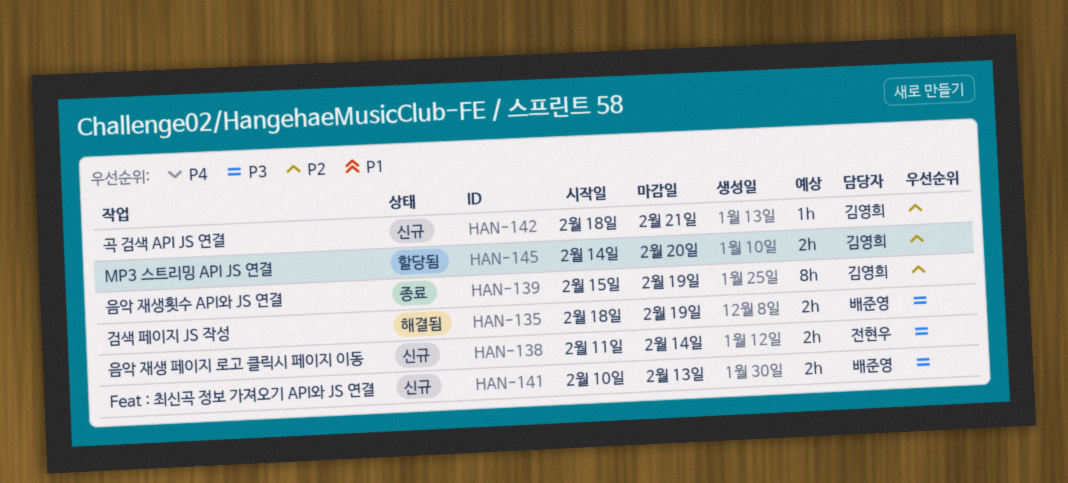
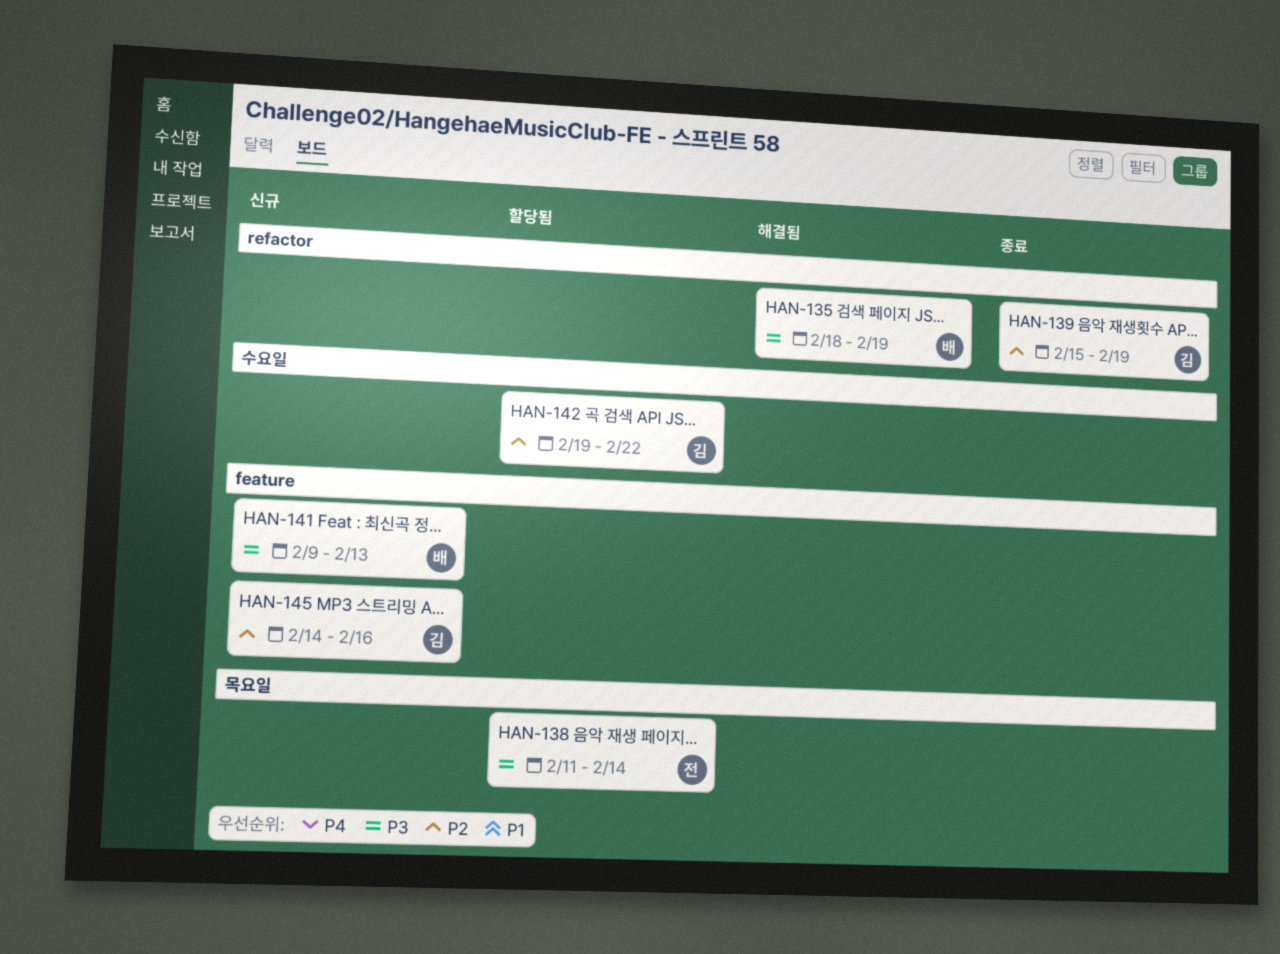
HAN-138, status: 신규 -> 할당됨
HAN-141, start: Feb 10 -> Feb 9
HAN-142, status: 신규 -> 할당됨
HAN-142, start: Feb 18 -> Feb 19
HAN-142, due: Feb 21 -> Feb 22
HAN-145, status: 할당됨 -> 신규
HAN-145, due: Feb 20 -> Feb 16

